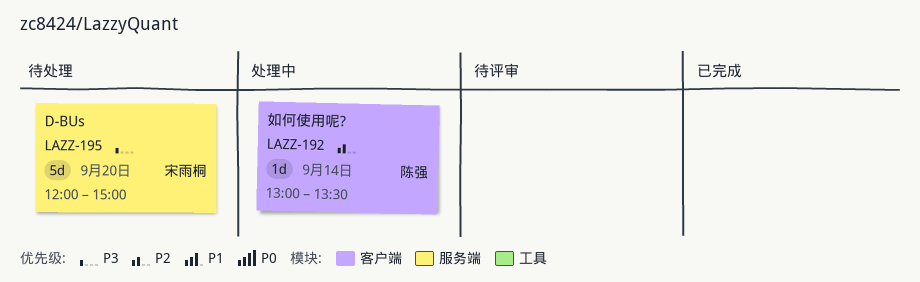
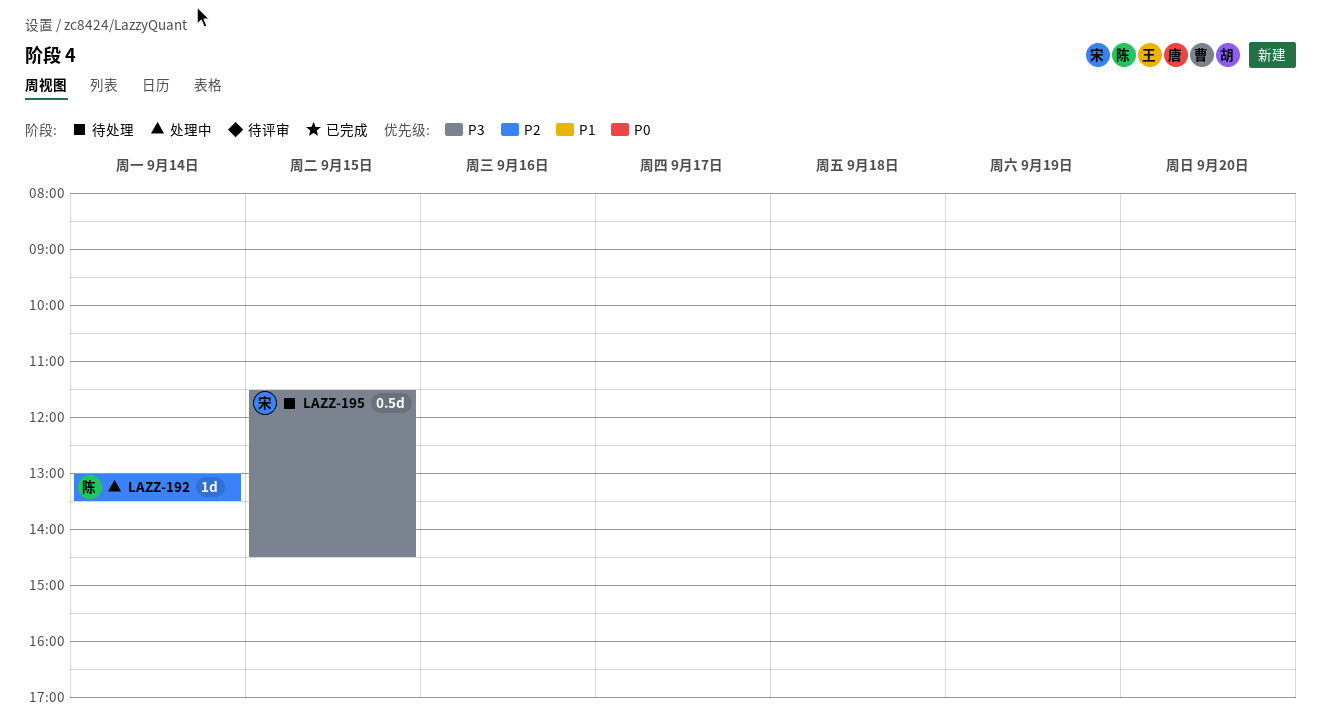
LAZZ-195, estimate: 5d -> 0.5d
LAZZ-195, day: Sep 20 -> Sep 15
LAZZ-195, begins: 12:00 -> 11:30
LAZZ-195, ends: 15:00 -> 14:30

